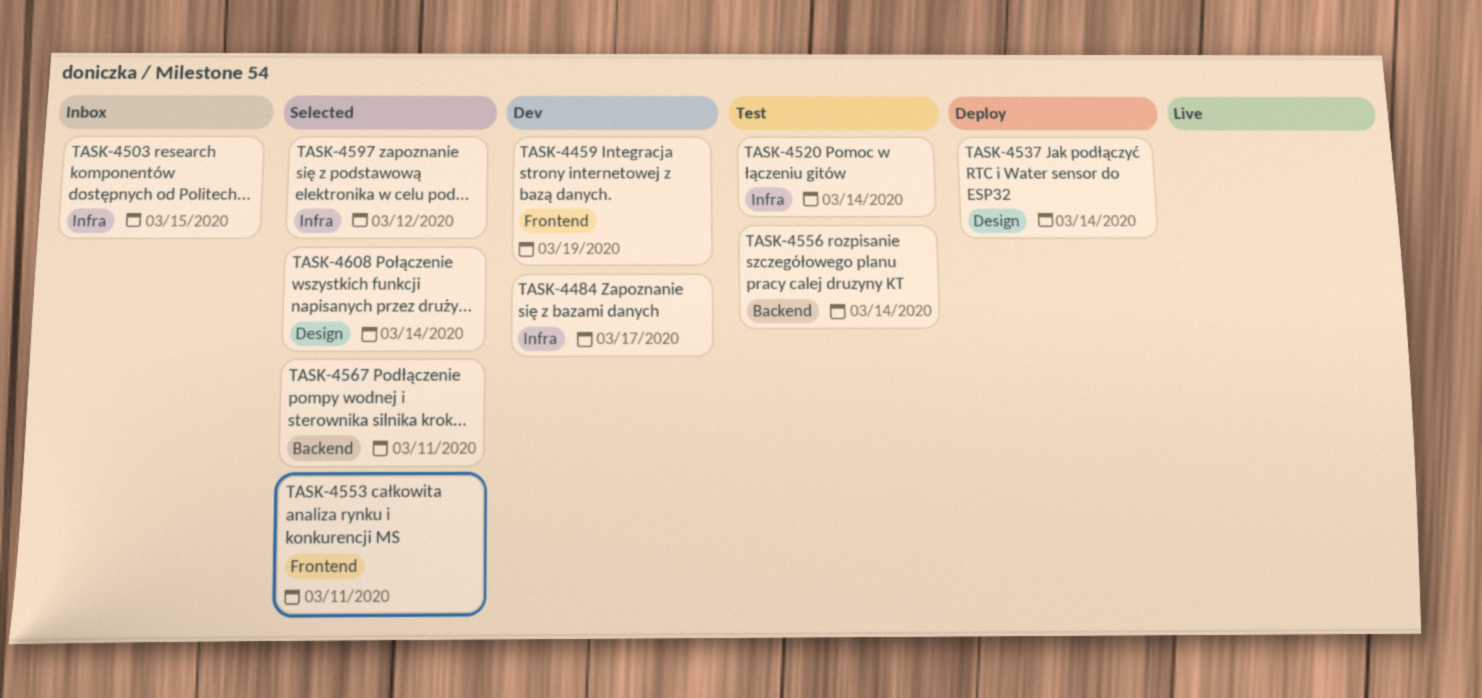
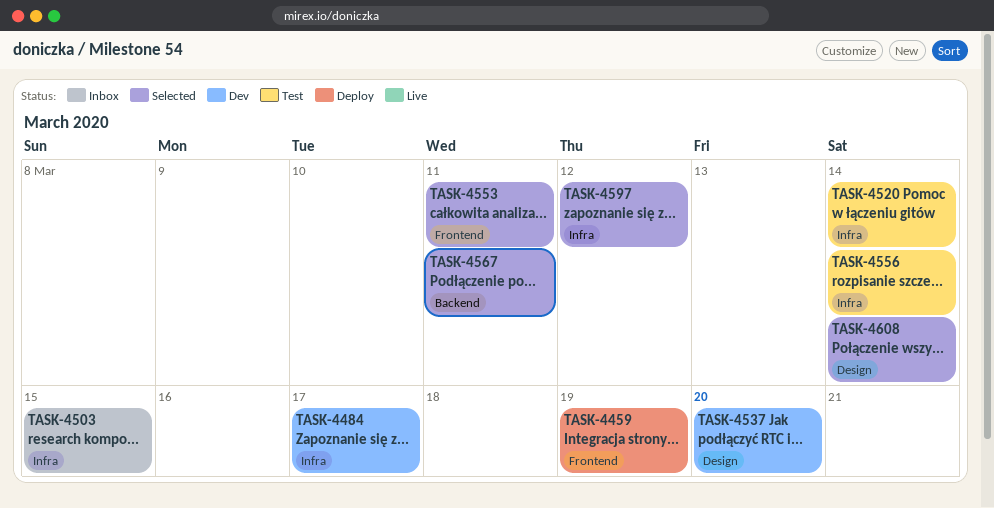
TASK-4459, status: Dev -> Deploy
TASK-4537, status: Deploy -> Dev
TASK-4537, due: Mar 14 -> Mar 20
TASK-4556, label: Backend -> Infra

